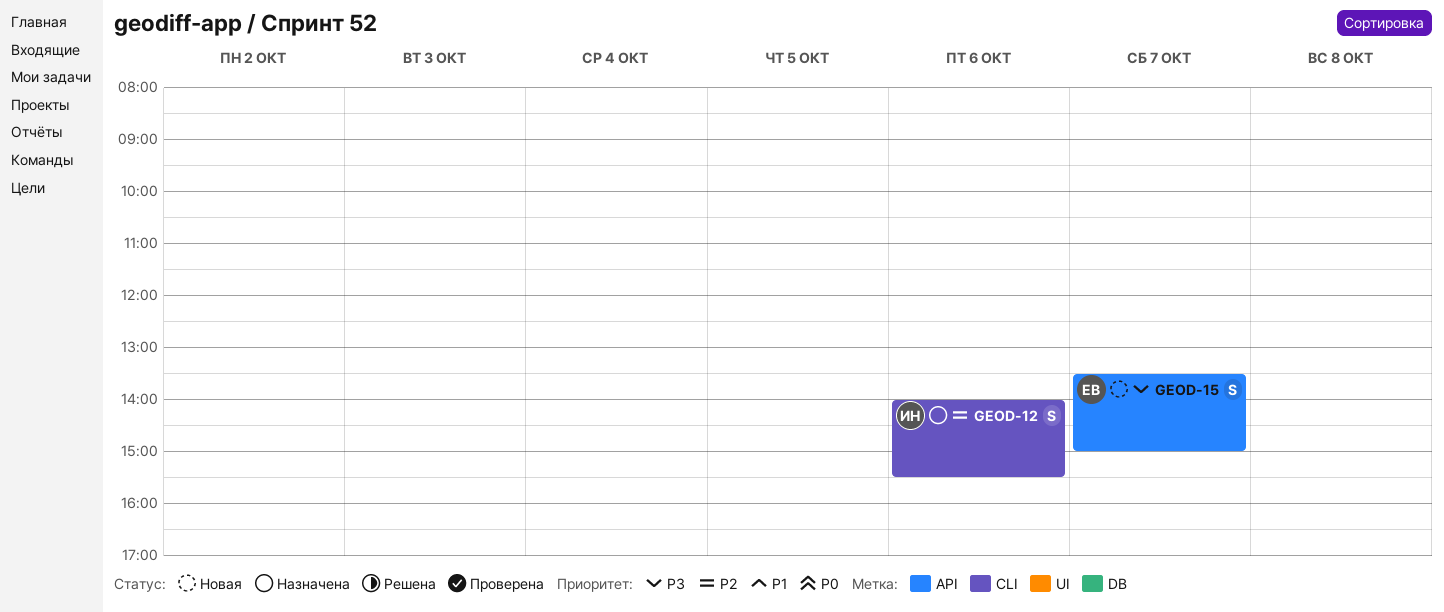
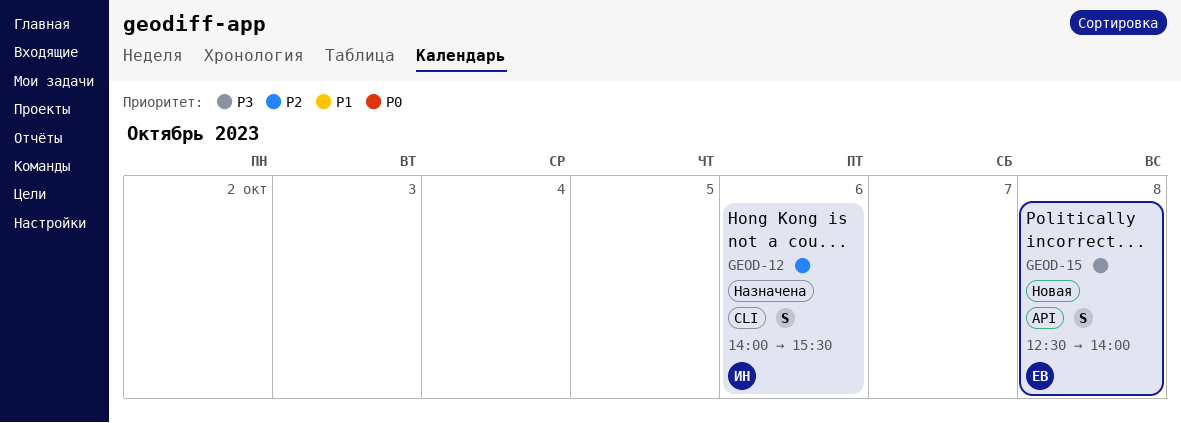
GEOD-15, day: Oct 7 -> Oct 8
GEOD-15, begins: 13:30 -> 12:30
GEOD-15, ends: 15:00 -> 14:00

